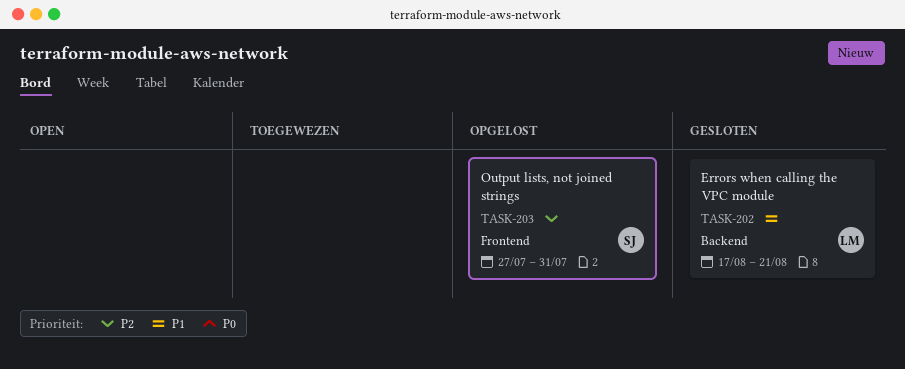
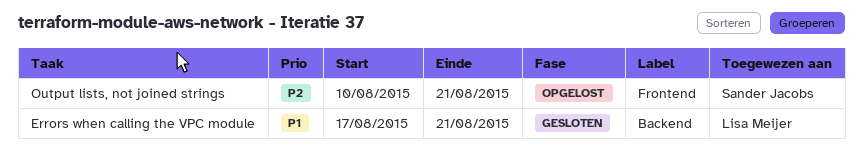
Output lists, not joined strings, start: Jul 27 -> Aug 10
Output lists, not joined strings, due: Jul 31 -> Aug 21

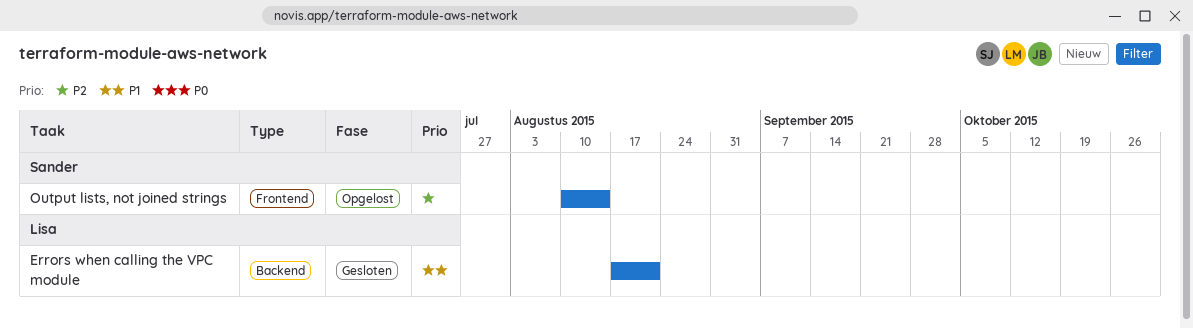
Output lists, not joined strings, due: Aug 21 -> Aug 14

